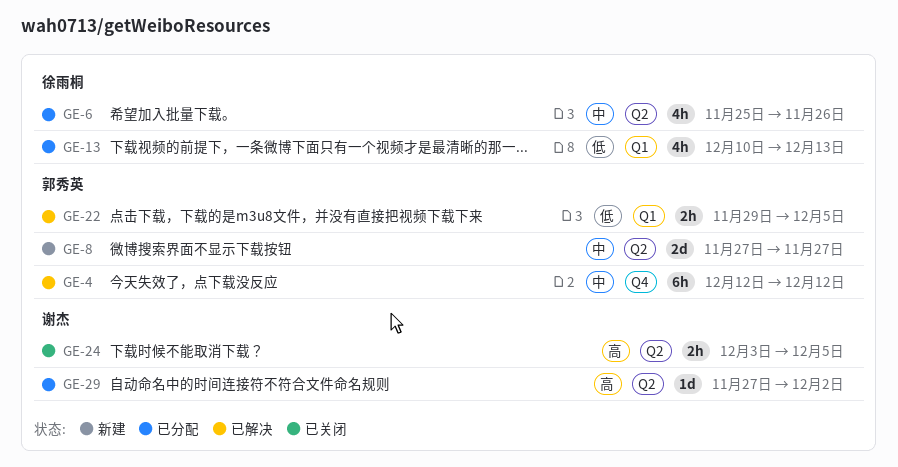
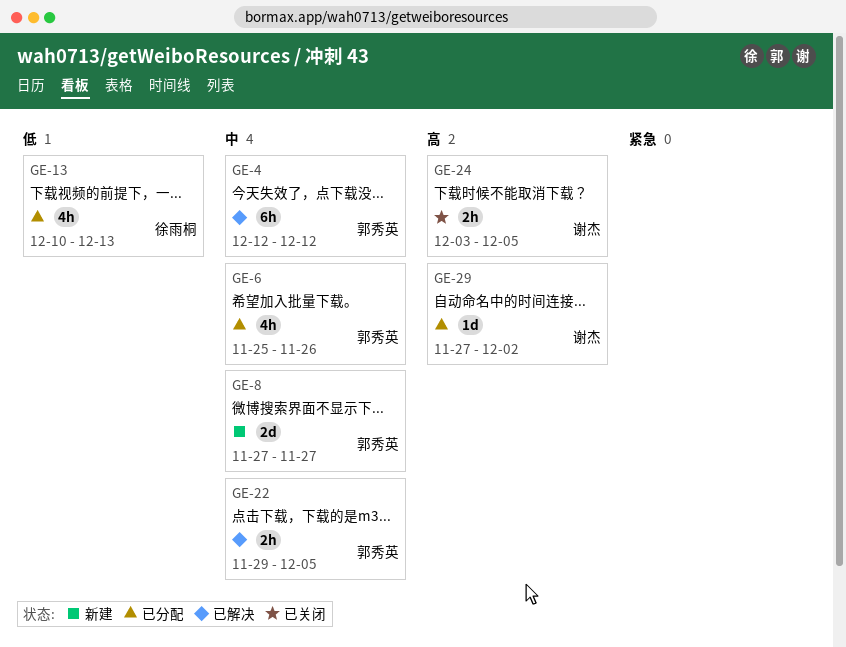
GE-6, owner: 徐雨桐 -> 郭秀英
GE-22, priority: 低 -> 中

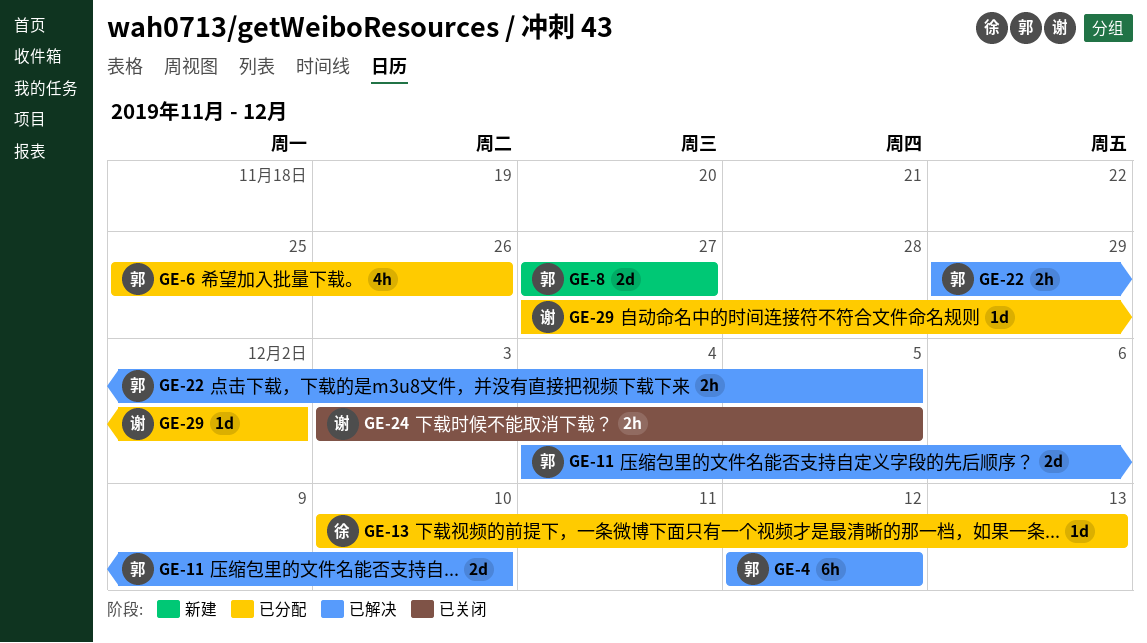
GE-11: none -> present
GE-13, estimate: 4h -> 1d

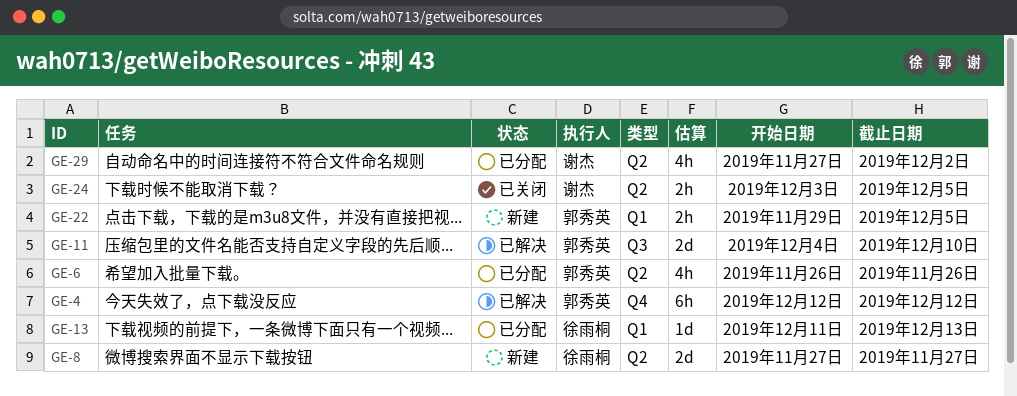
GE-6, start: Nov 25 -> Nov 26
GE-8, owner: 郭秀英 -> 徐雨桐
GE-13, start: Dec 10 -> Dec 11
GE-22, status: 已解决 -> 新建
GE-29, estimate: 1d -> 4h

